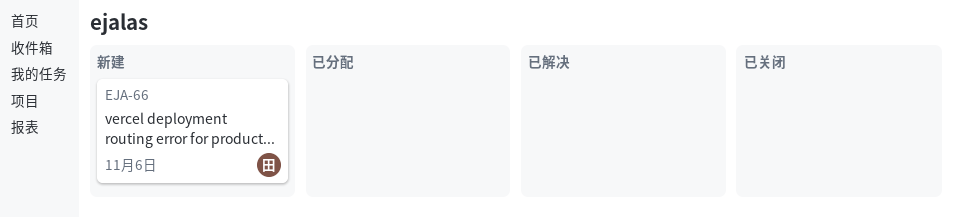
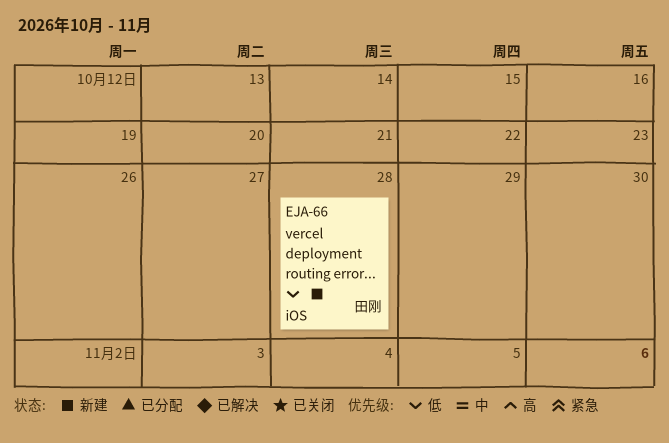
EJA-66, due: Nov 6 -> Oct 28

